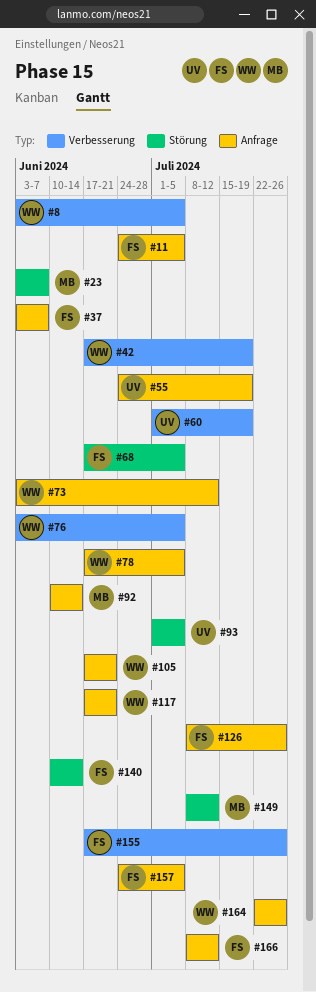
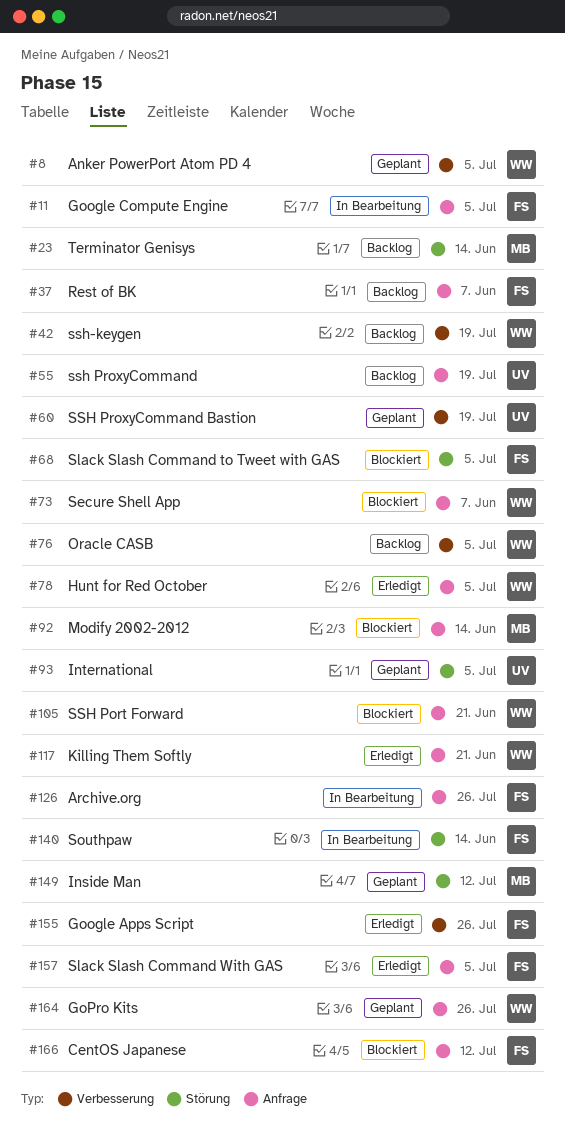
#23, due: Jun 7 -> Jun 14
#73, due: Jul 12 -> Jun 7

